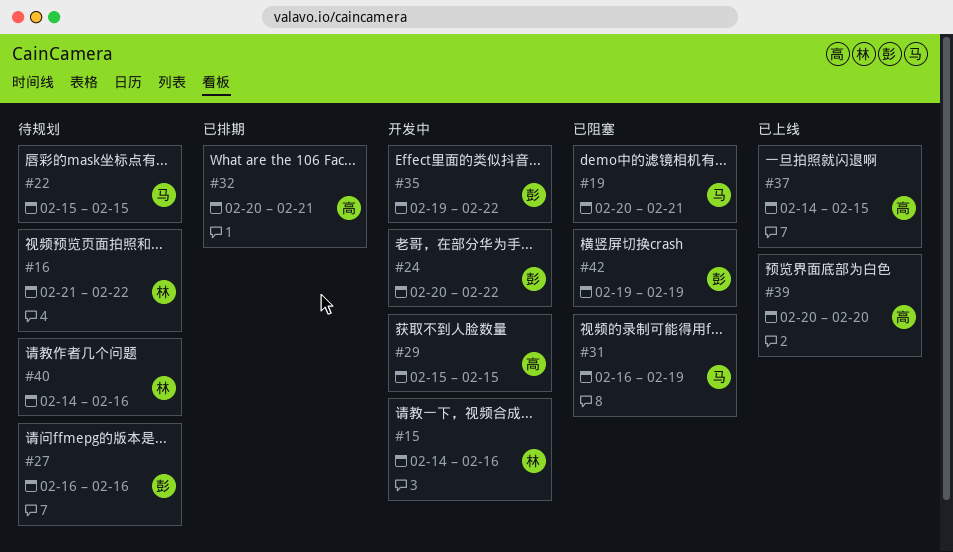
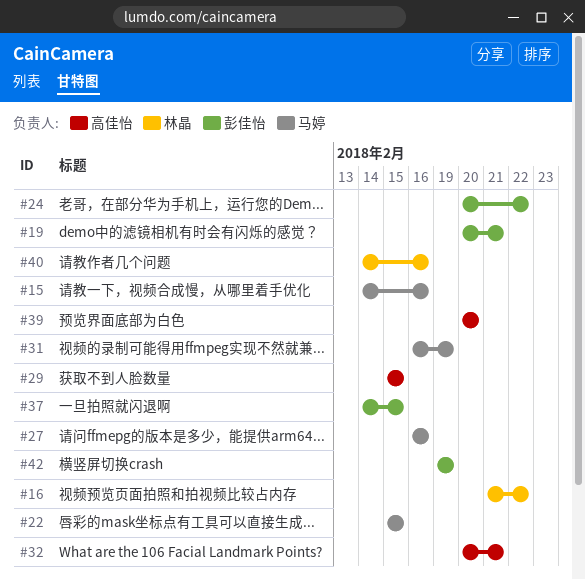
#15, owner: 林晶 -> 马婷
#19, owner: 马婷 -> 彭佳怡
#27, owner: 彭佳怡 -> 马婷
#35: present -> none
#37, owner: 高佳怡 -> 彭佳怡

